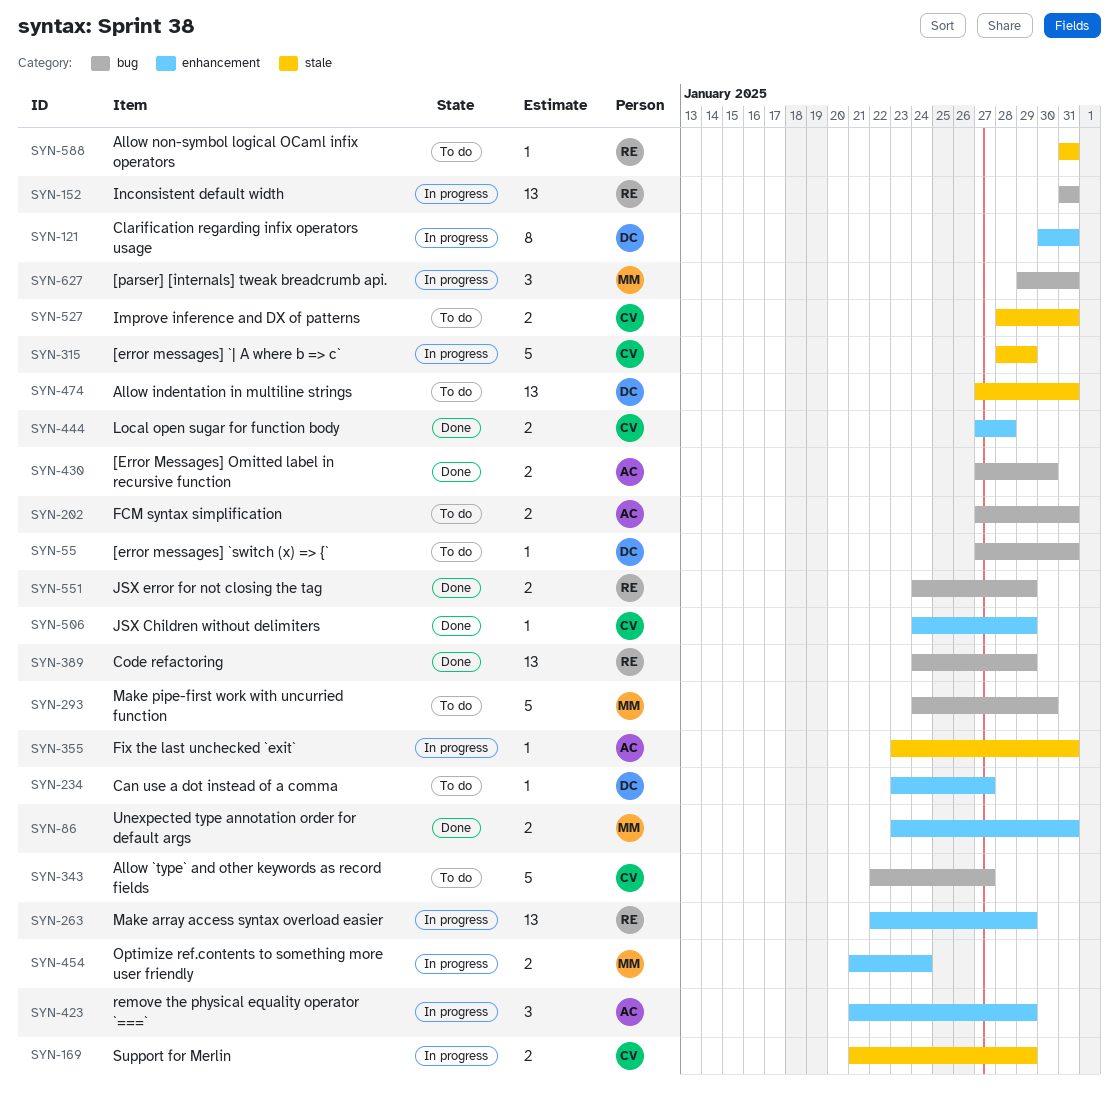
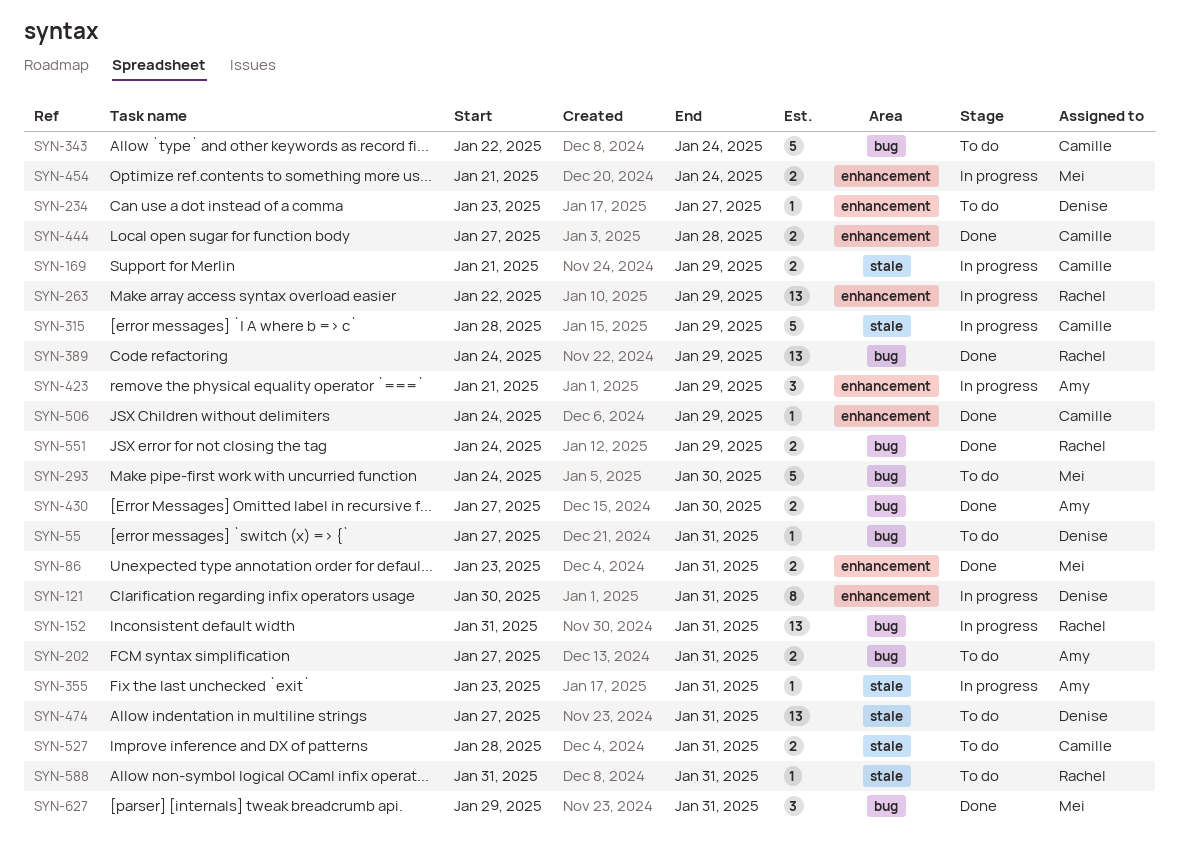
SYN-343, due: Jan 27 -> Jan 24
SYN-627, status: In progress -> Done

